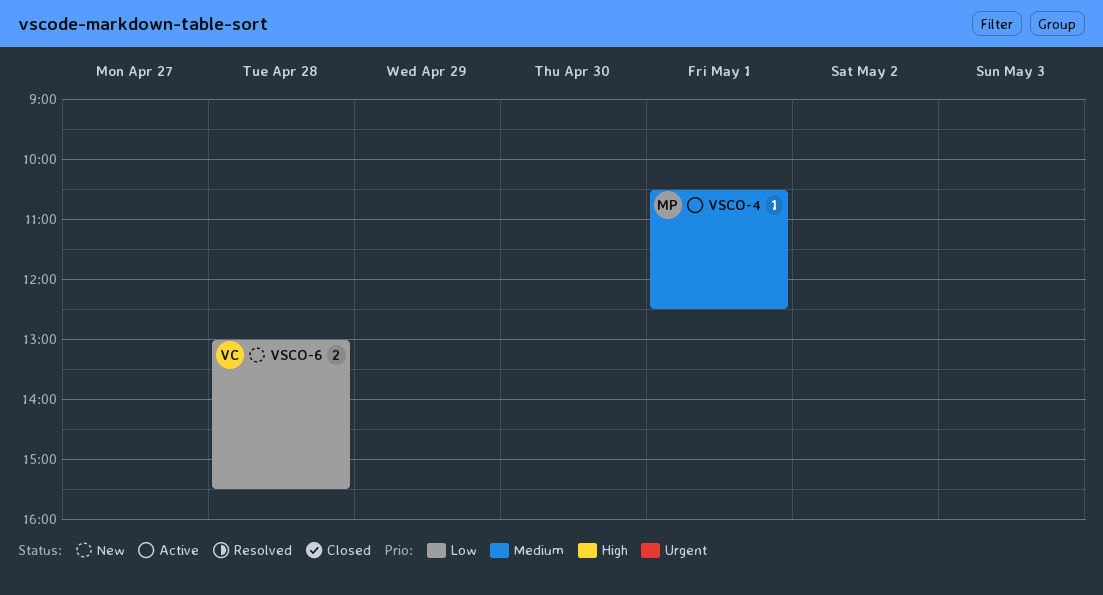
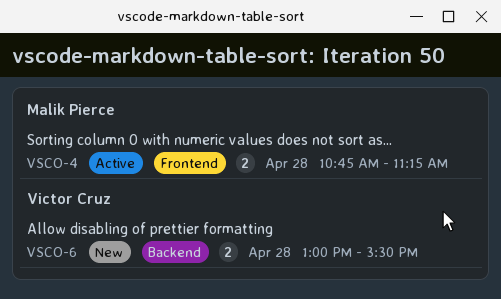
VSCO-4, estimate: 1 -> 2
VSCO-4, day: May 1 -> Apr 28
VSCO-4, begins: 10:30 -> 10:45
VSCO-4, ends: 12:30 -> 11:15

